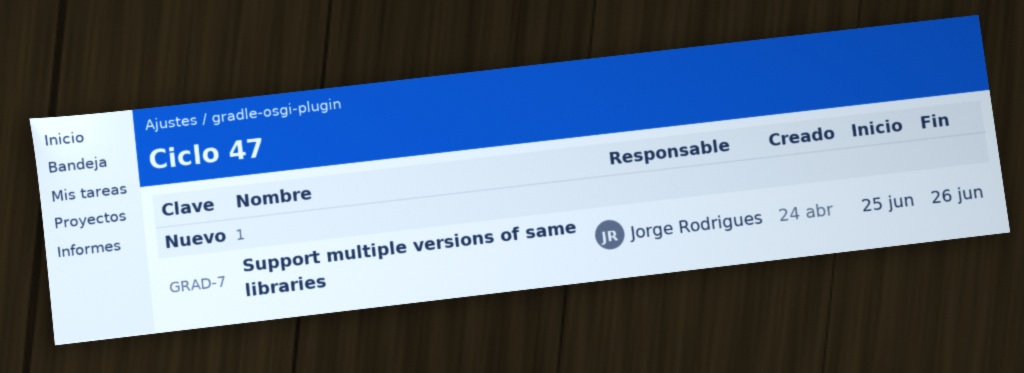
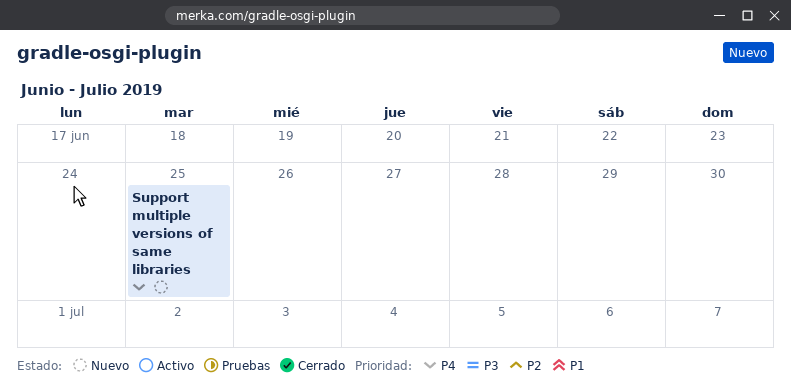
Support multiple versions of same libraries, due: Jun 26 -> Jun 25

